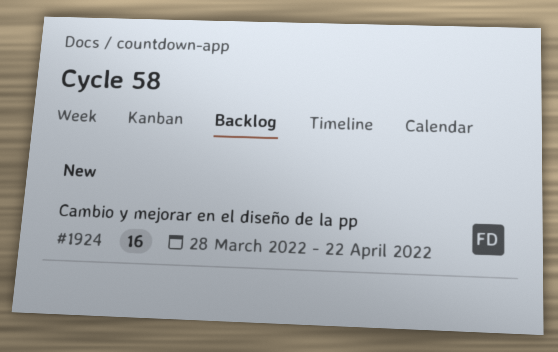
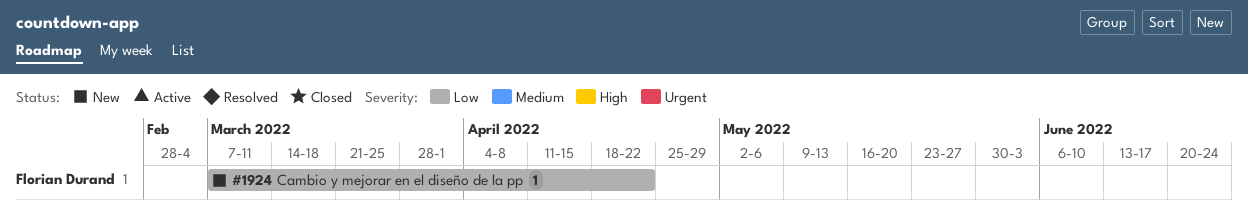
#1924, estimate: 16 -> 1
#1924, start: Mar 28 -> Mar 7

